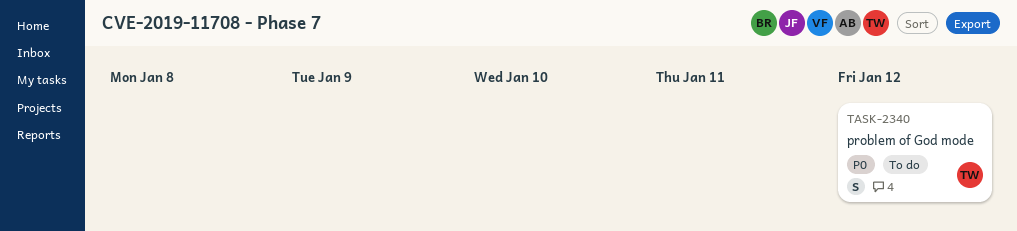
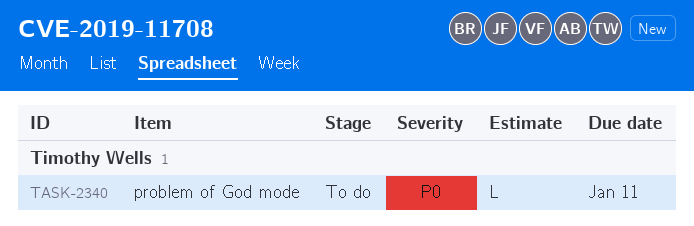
TASK-2340, estimate: S -> L
TASK-2340, due: Jan 12 -> Jan 11

